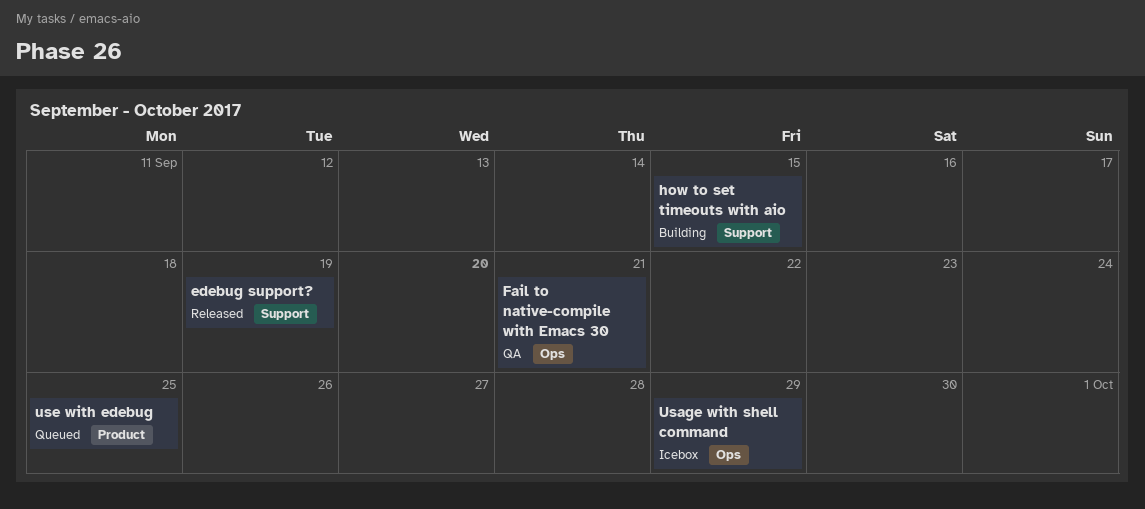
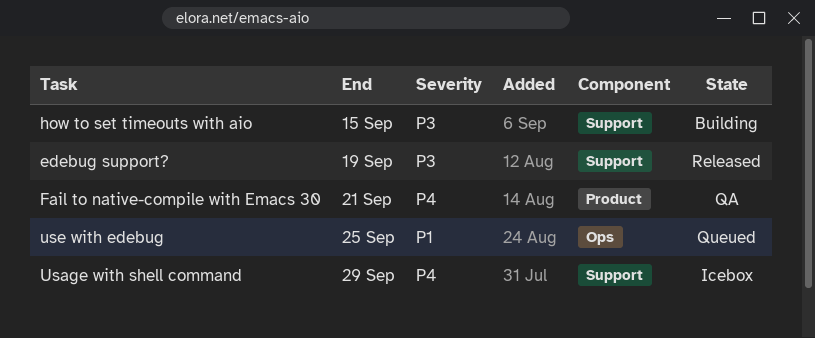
Fail to native-compile with Emacs 30, label: Ops -> Product
Usage with shell command, label: Ops -> Support
use with edebug, label: Product -> Ops

